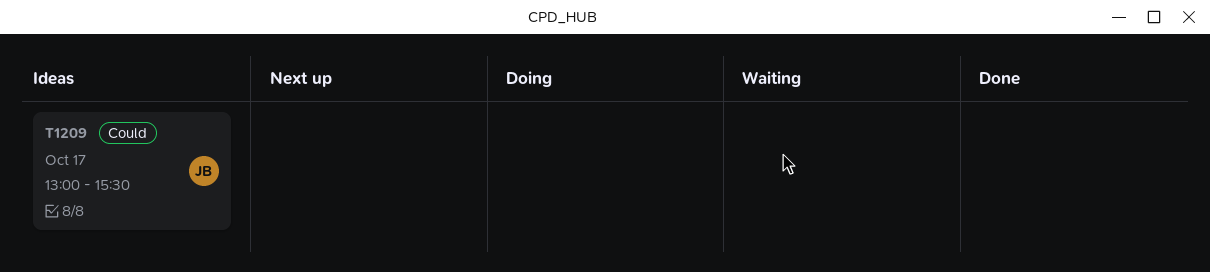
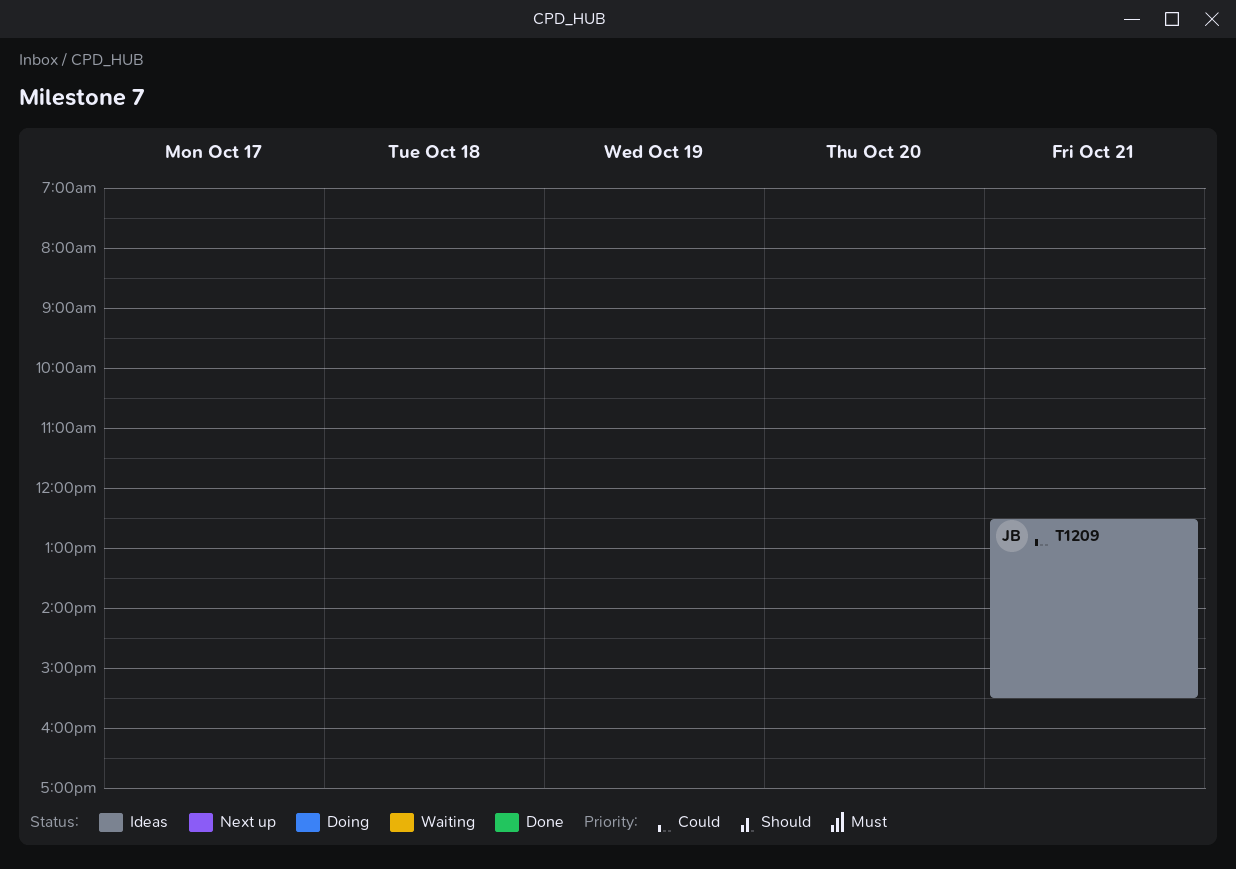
T1209, day: Oct 17 -> Oct 21
T1209, begins: 13:00 -> 12:30

